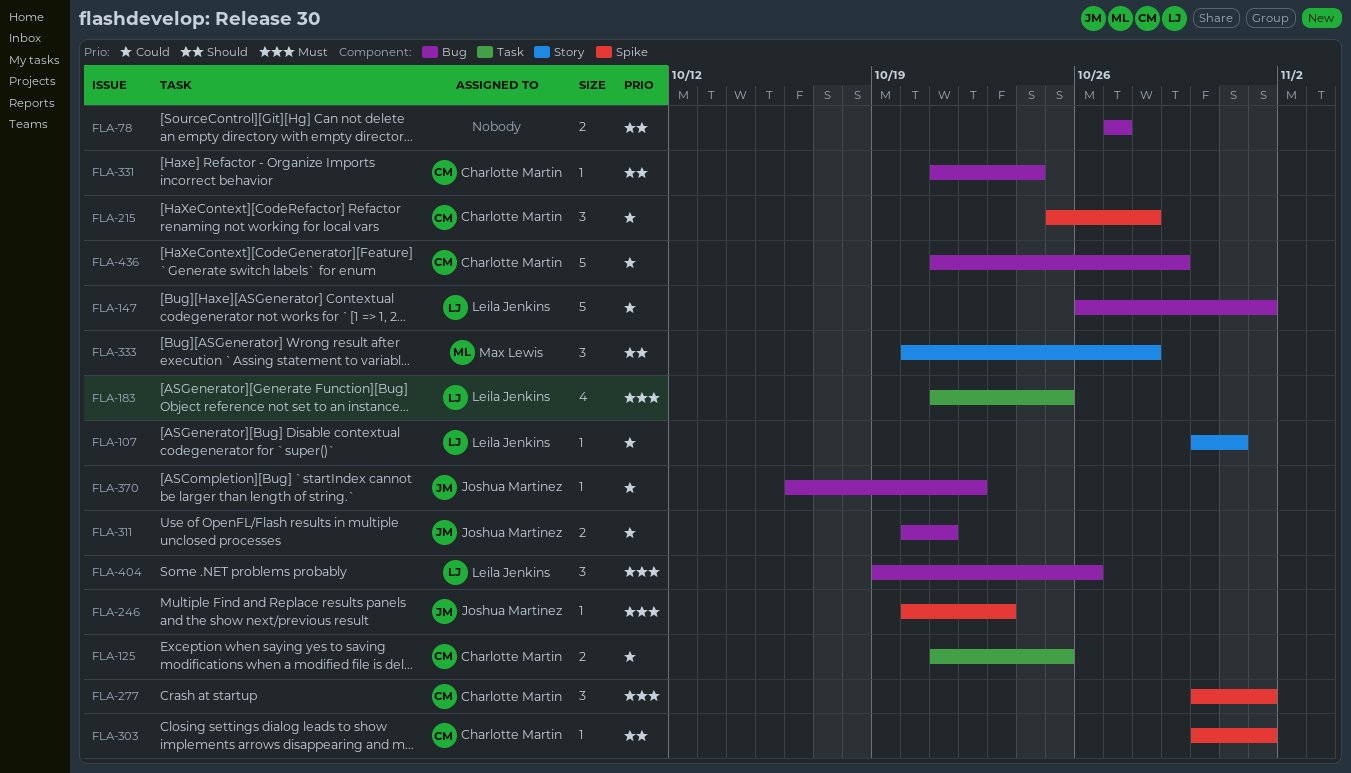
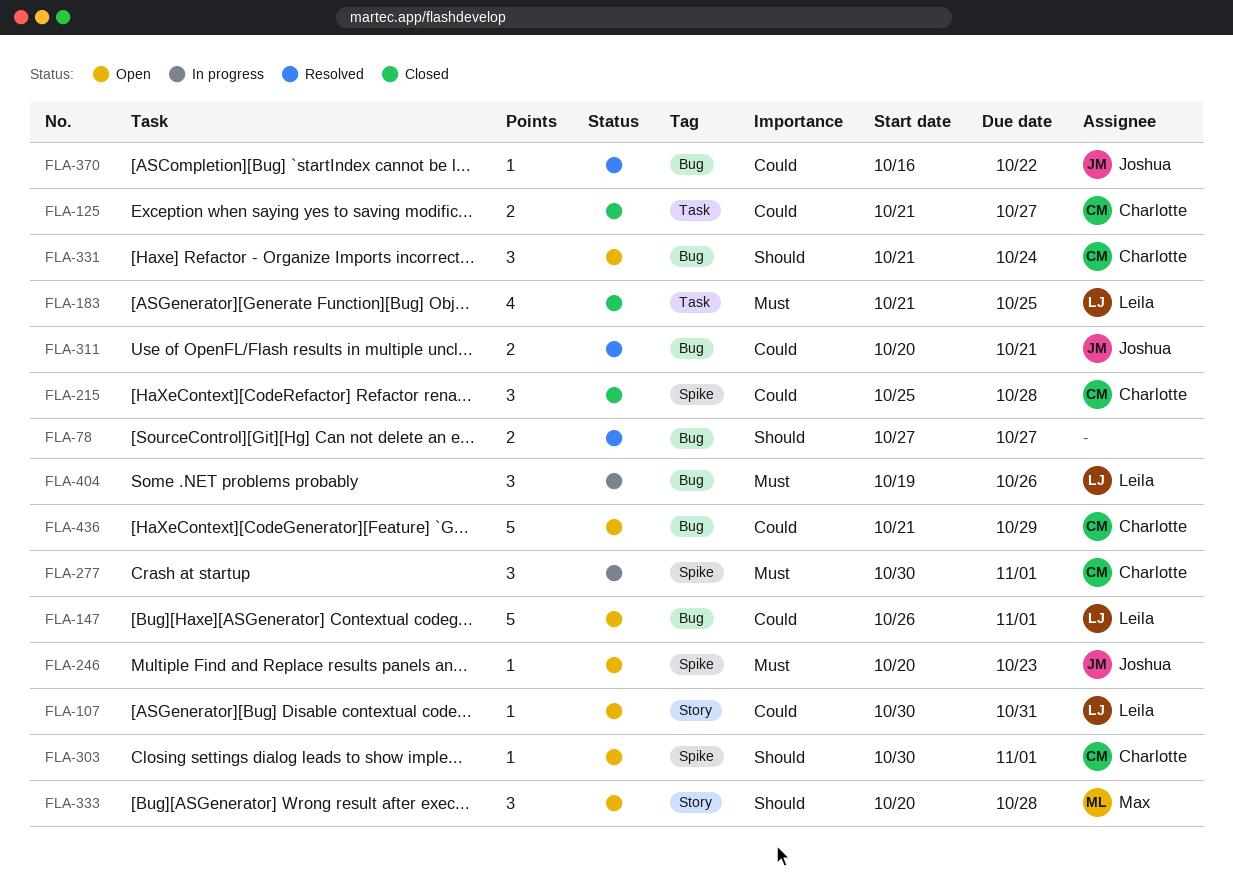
FLA-125, due: Oct 25 -> Oct 27
FLA-331, estimate: 1 -> 3

